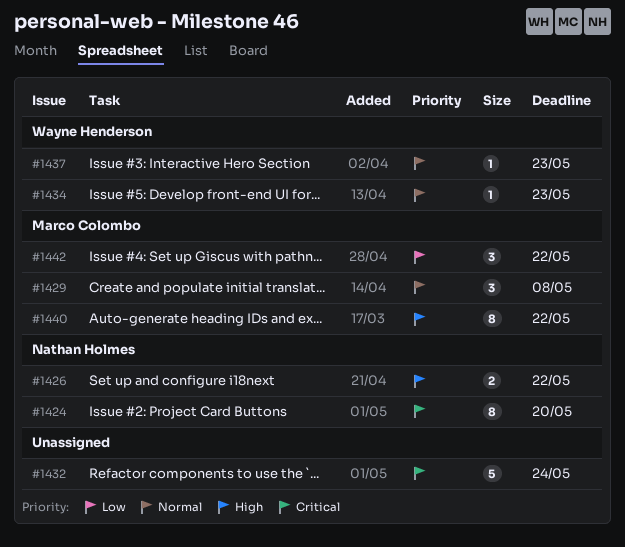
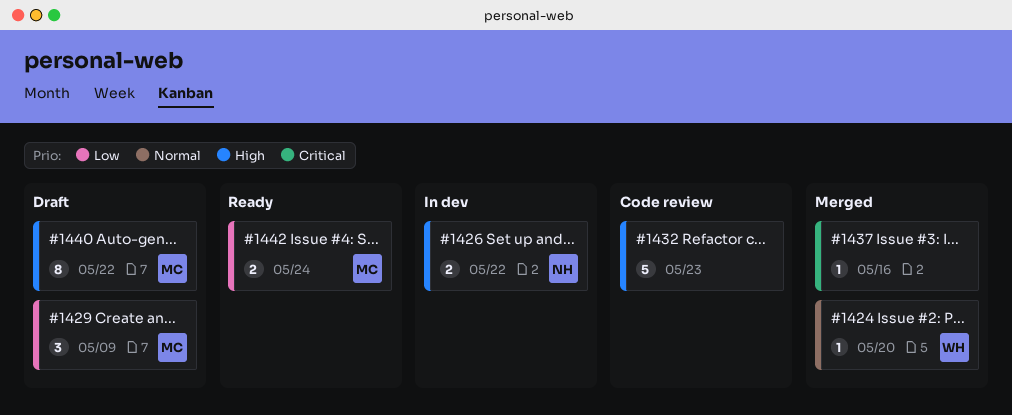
#1424, owner: Nathan Holmes -> Wayne Henderson
#1424, priority: Critical -> Normal
#1424, estimate: 8 -> 1
#1429, priority: Normal -> Low
#1429, due: May 8 -> May 9
#1432, priority: Critical -> High
#1432, due: May 24 -> May 23
#1434: present -> none
#1437, owner: Wayne Henderson -> none
#1437, priority: Normal -> Critical
#1437, due: May 23 -> May 16
#1442, estimate: 3 -> 2
#1442, due: May 22 -> May 24

